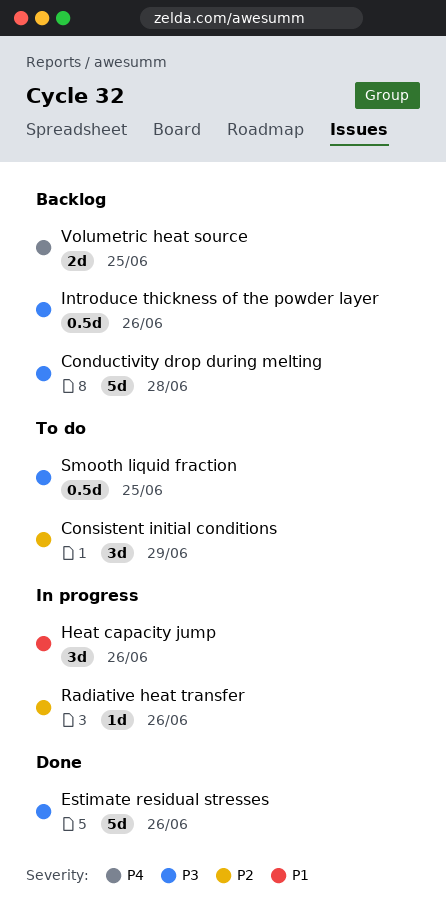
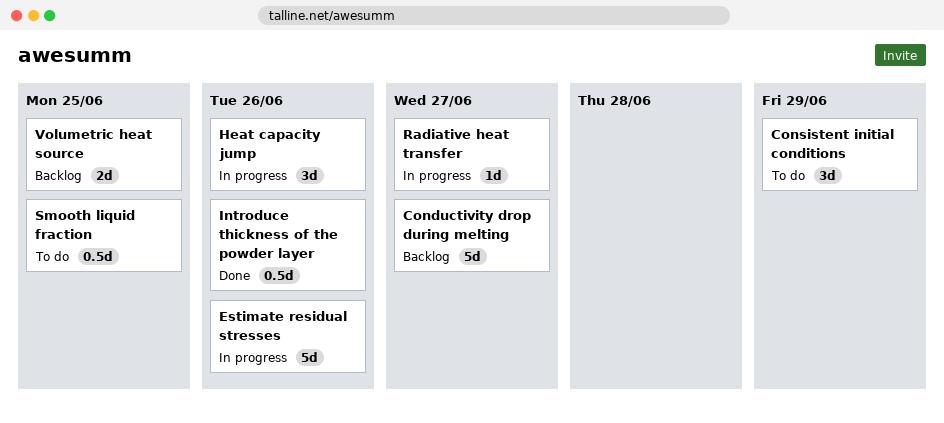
Conductivity drop during melting, due: Jun 28 -> Jun 27
Estimate residual stresses, status: Done -> In progress
Introduce thickness of the powder layer, status: Backlog -> Done
Radiative heat transfer, due: Jun 26 -> Jun 27

